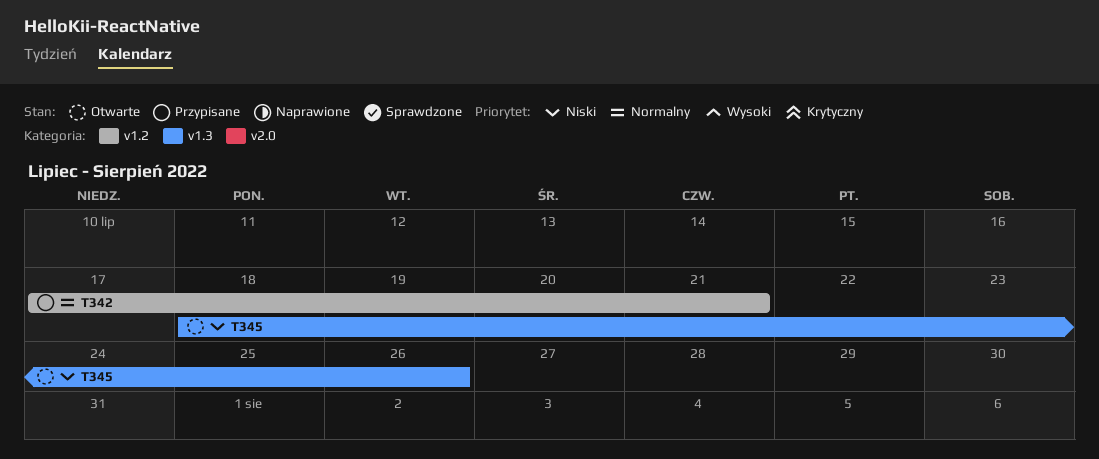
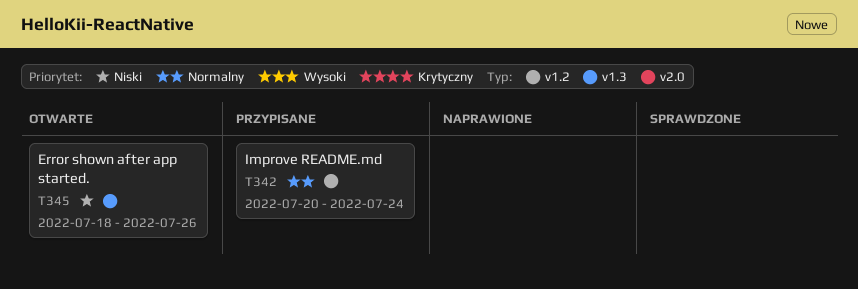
T342, start: Jul 17 -> Jul 20
T342, due: Jul 21 -> Jul 24

